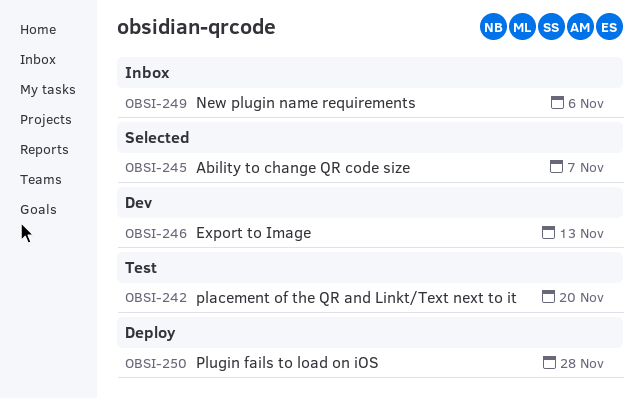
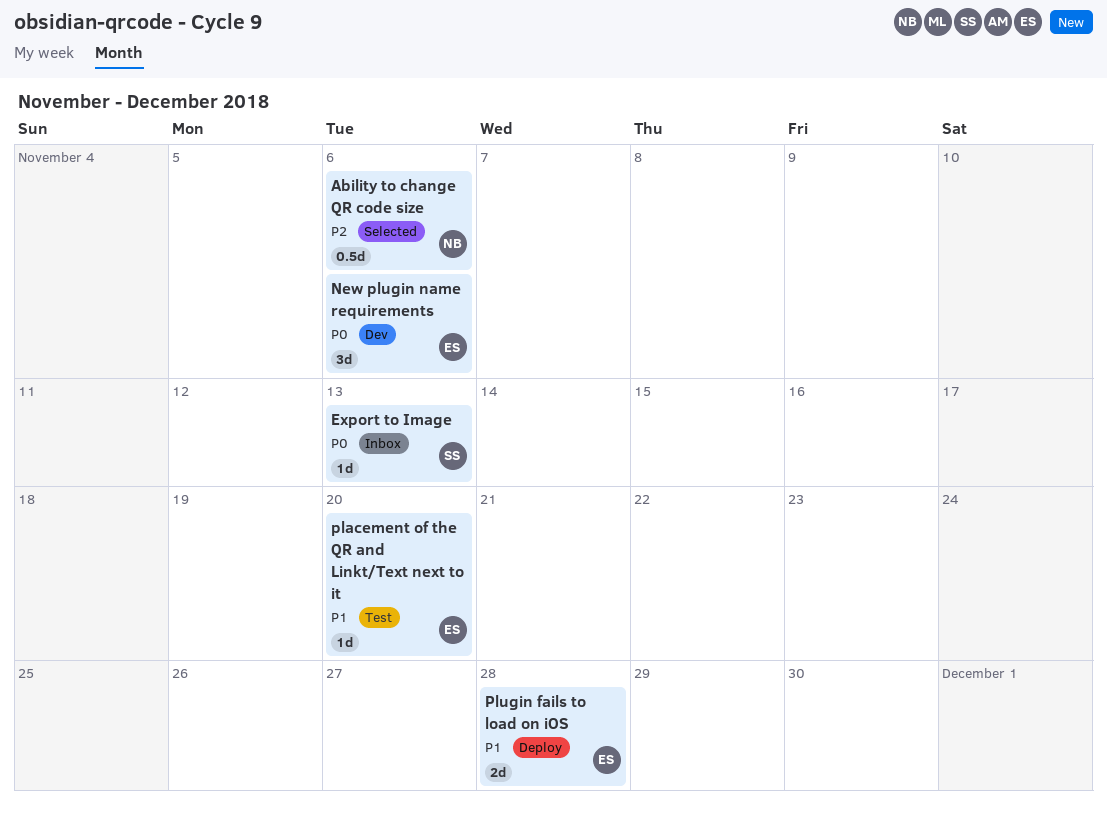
Ability to change QR code size, due: Nov 7 -> Nov 6
Export to Image, status: Dev -> Inbox
New plugin name requirements, status: Inbox -> Dev

